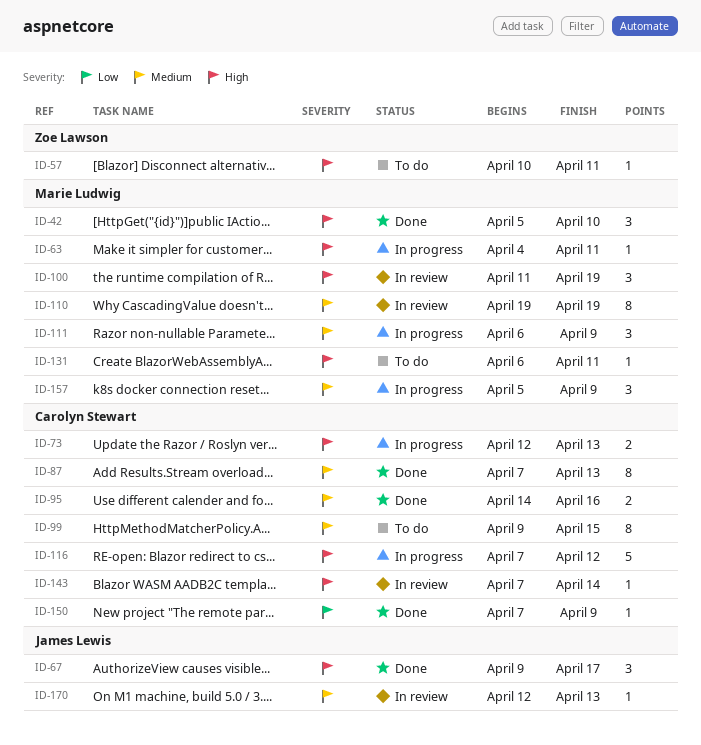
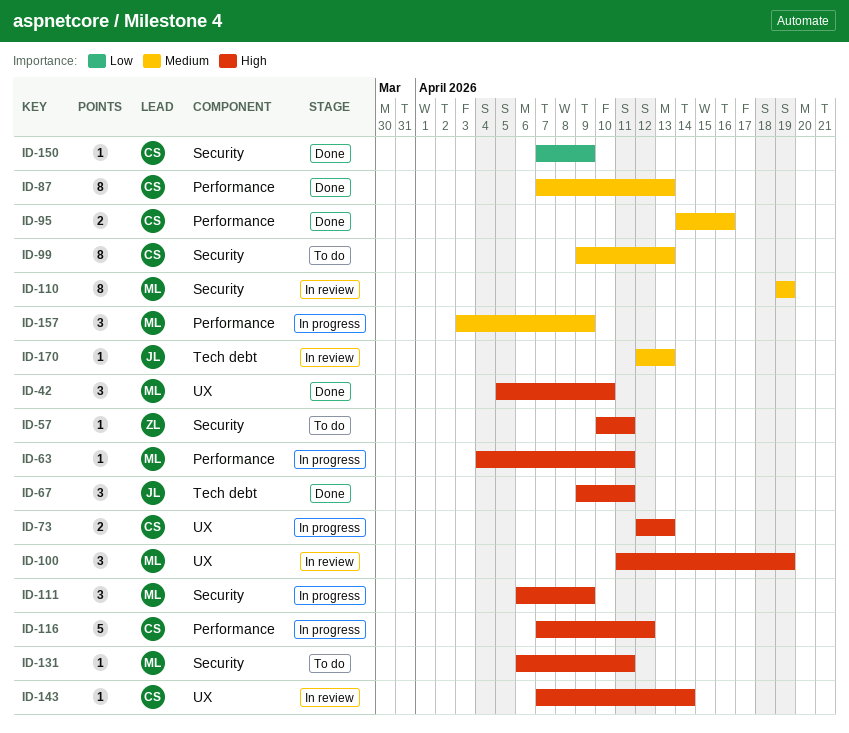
ID-67, due: Apr 17 -> Apr 11
ID-99, due: Apr 15 -> Apr 13
ID-111, priority: Medium -> High
ID-157, start: Apr 5 -> Apr 3

